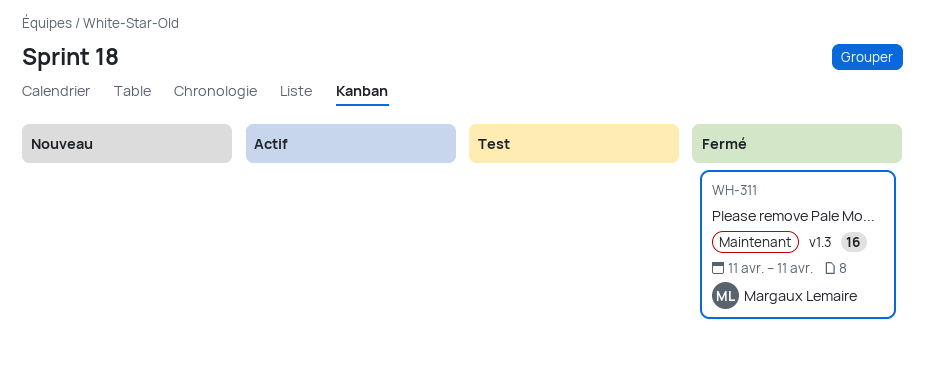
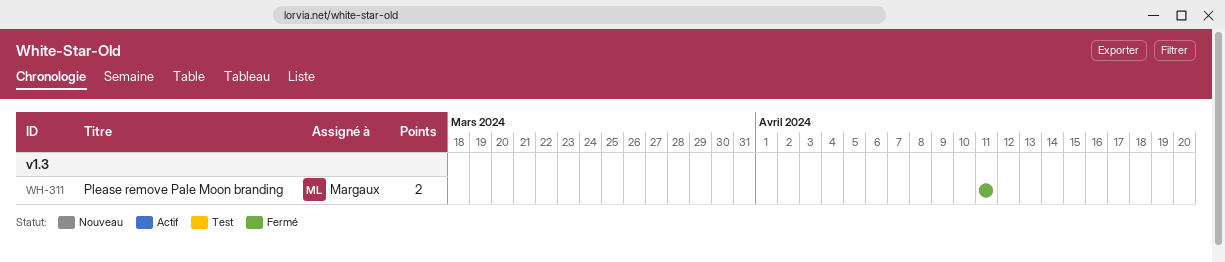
WH-311, estimate: 16 -> 2

